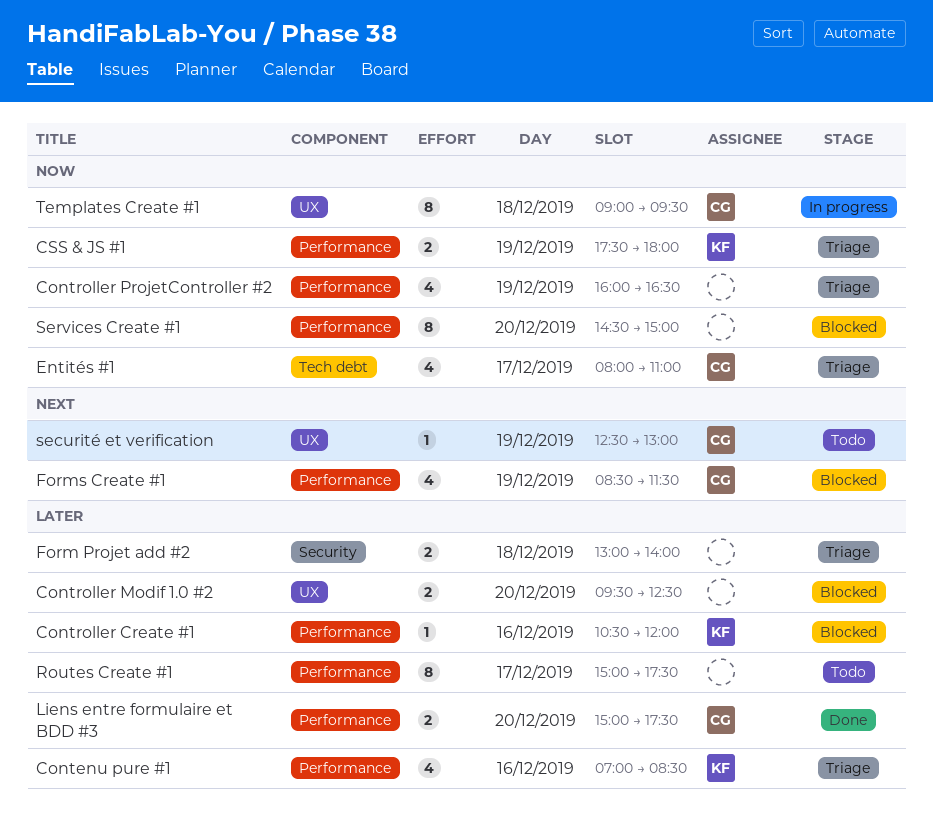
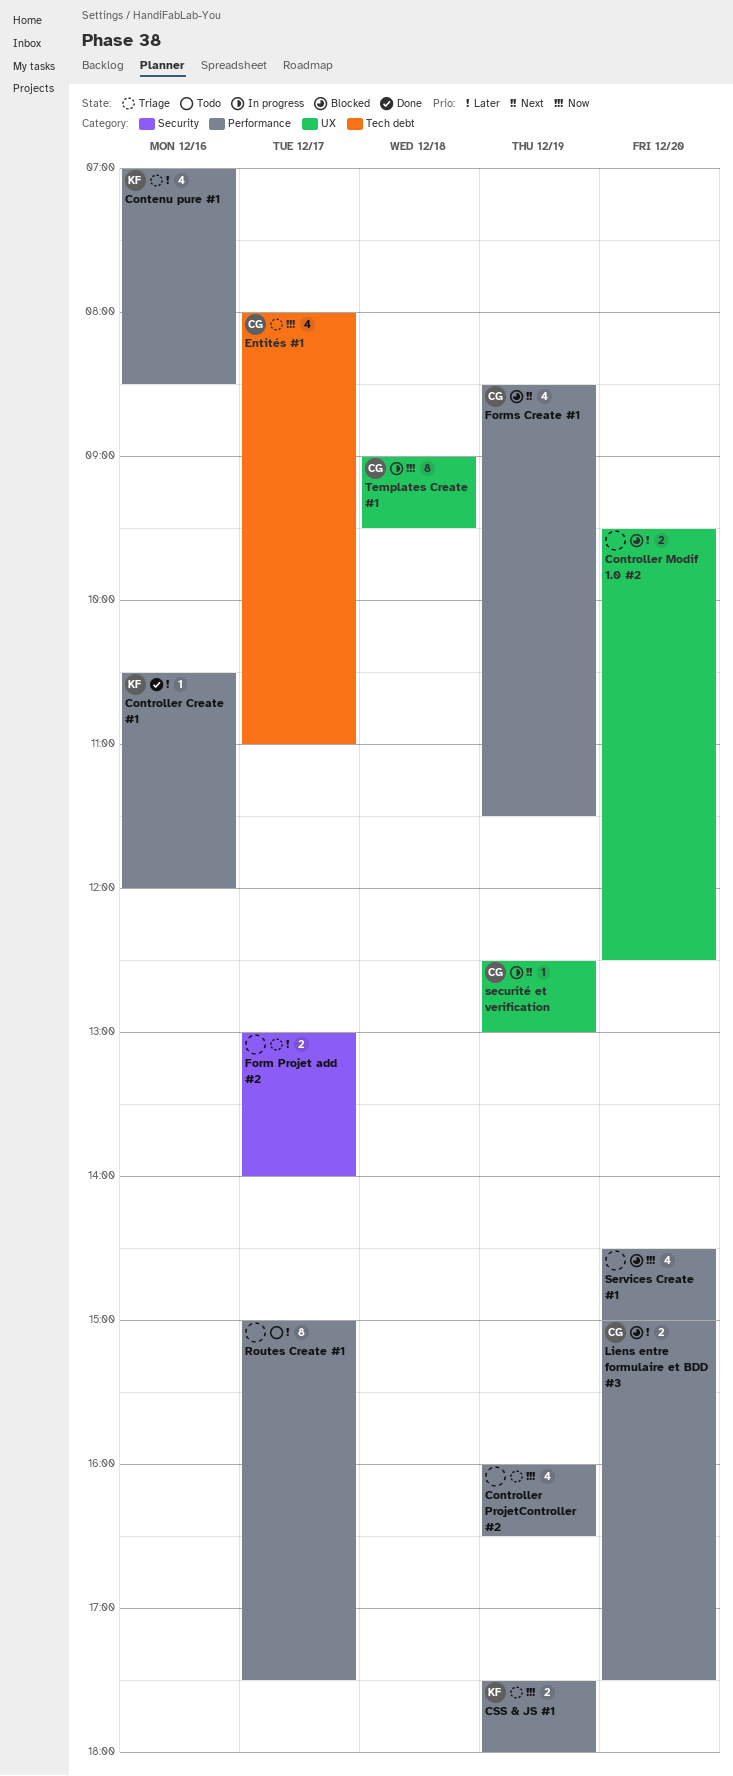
Controller Create #1, status: Blocked -> Done
Form Projet add #2, day: Dec 18 -> Dec 17
Liens entre formulaire et BDD #3, status: Done -> Blocked
securité et verification, status: Todo -> In progress
Services Create #1, estimate: 8 -> 4

